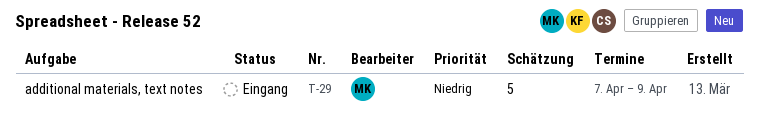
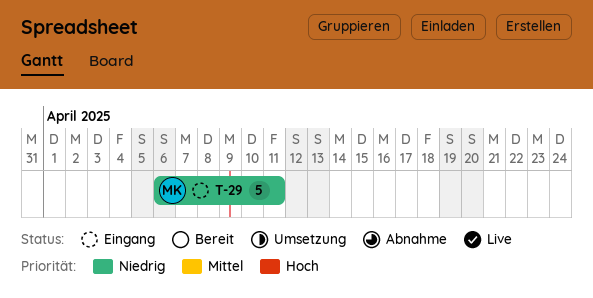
T-29, start: Apr 7 -> Apr 6
T-29, due: Apr 9 -> Apr 11

